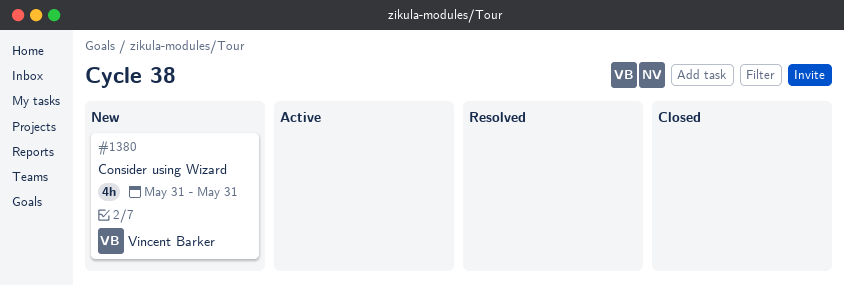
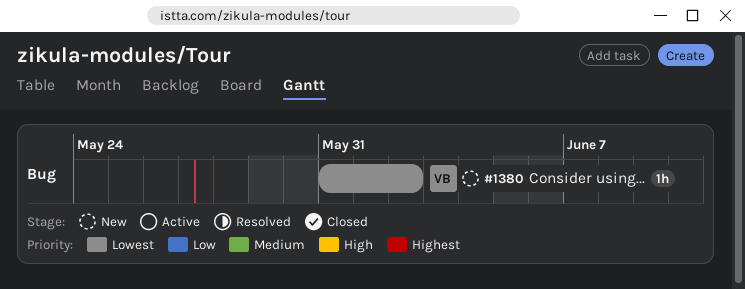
#1380, estimate: 4h -> 1h
#1380, due: May 31 -> Jun 2

